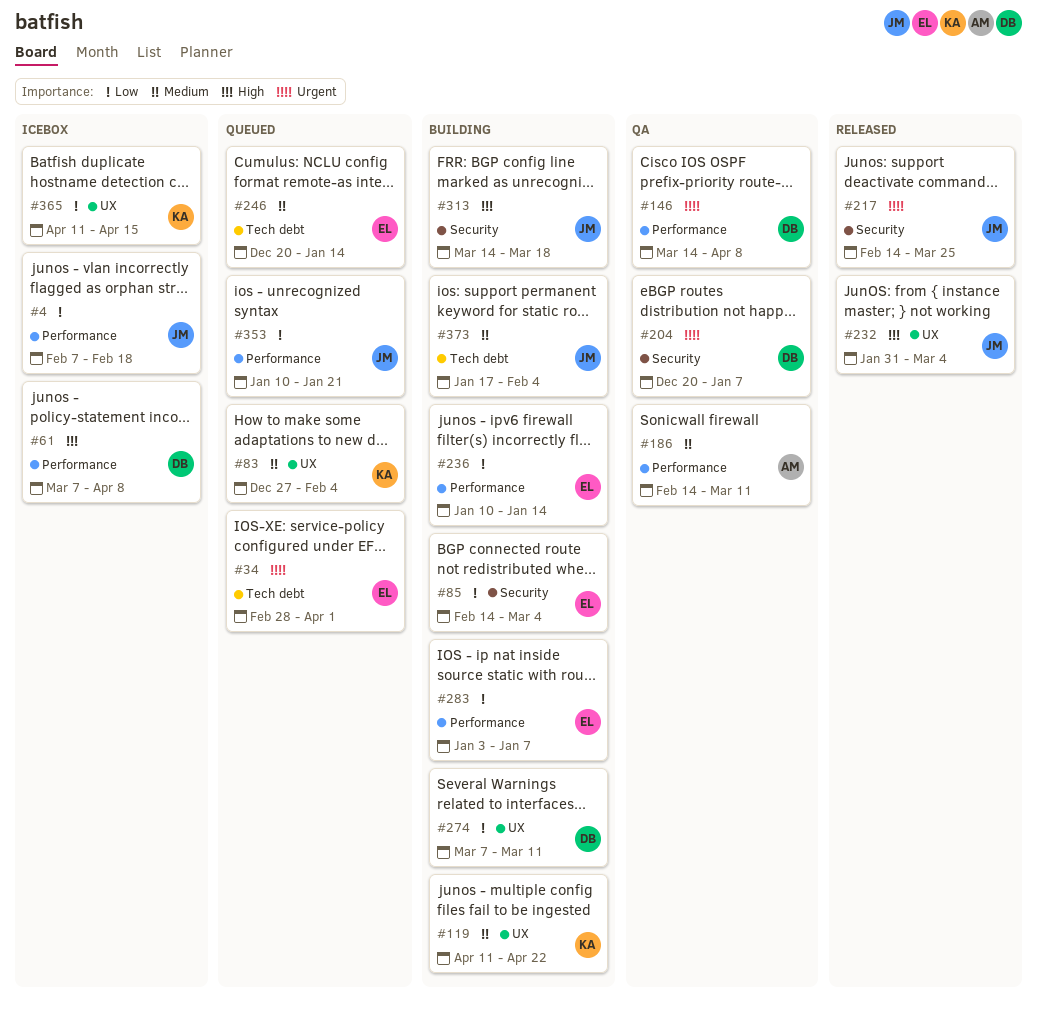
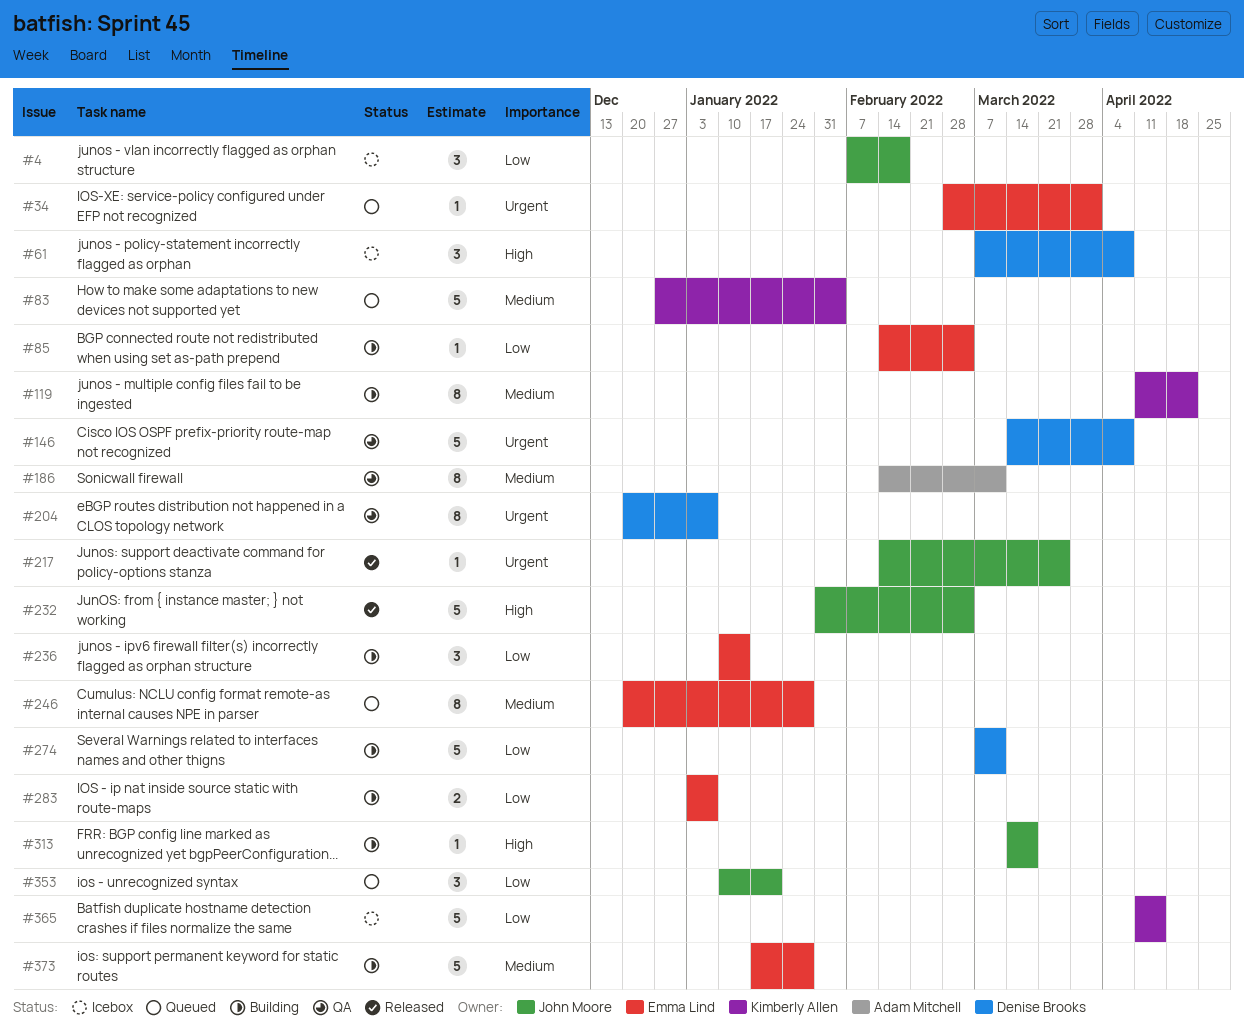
#246, due: Jan 14 -> Jan 28
#373, owner: John Moore -> Emma Lind
#373, due: Feb 4 -> Jan 28

